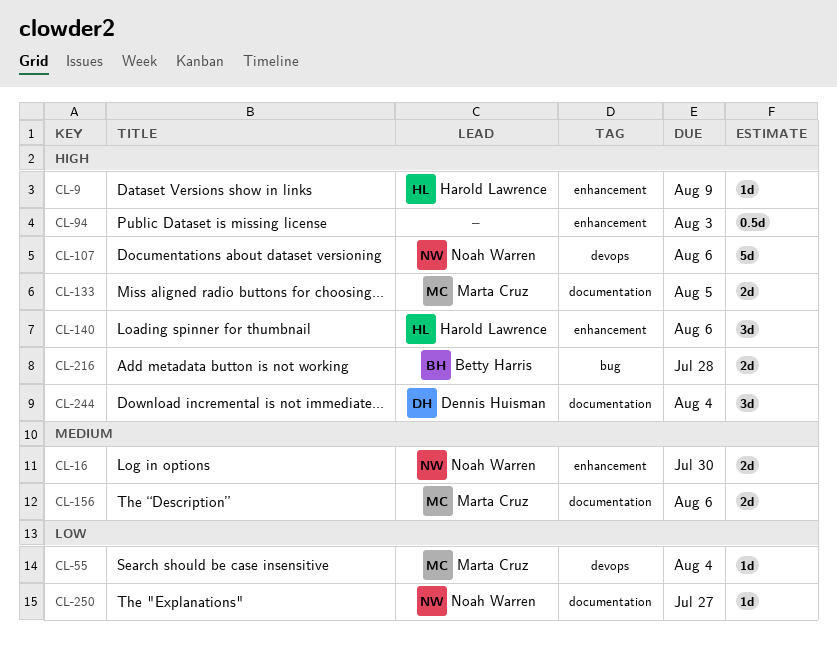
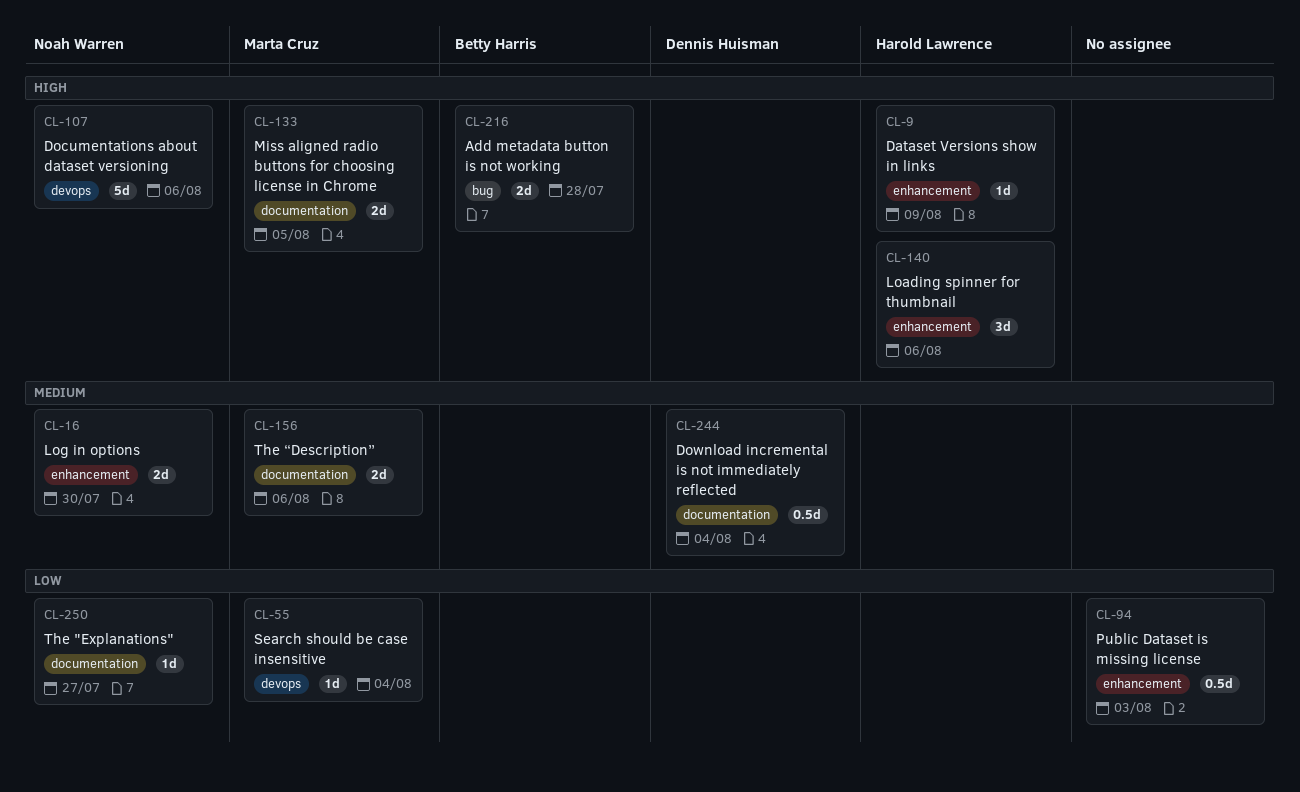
CL-94, priority: High -> Low
CL-244, priority: High -> Medium
CL-244, estimate: 3d -> 0.5d

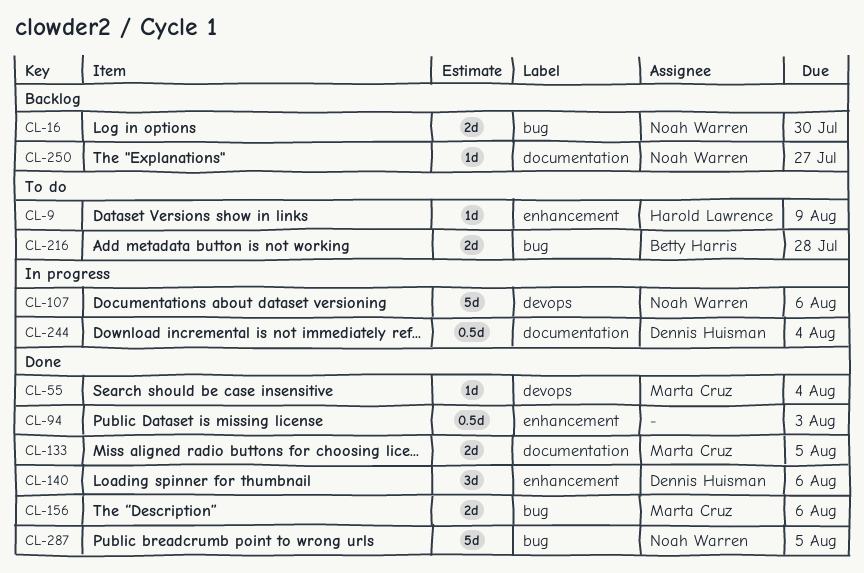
CL-16, label: enhancement -> bug
CL-140, owner: Harold Lawrence -> Dennis Huisman
CL-156, label: documentation -> bug
CL-287: none -> present

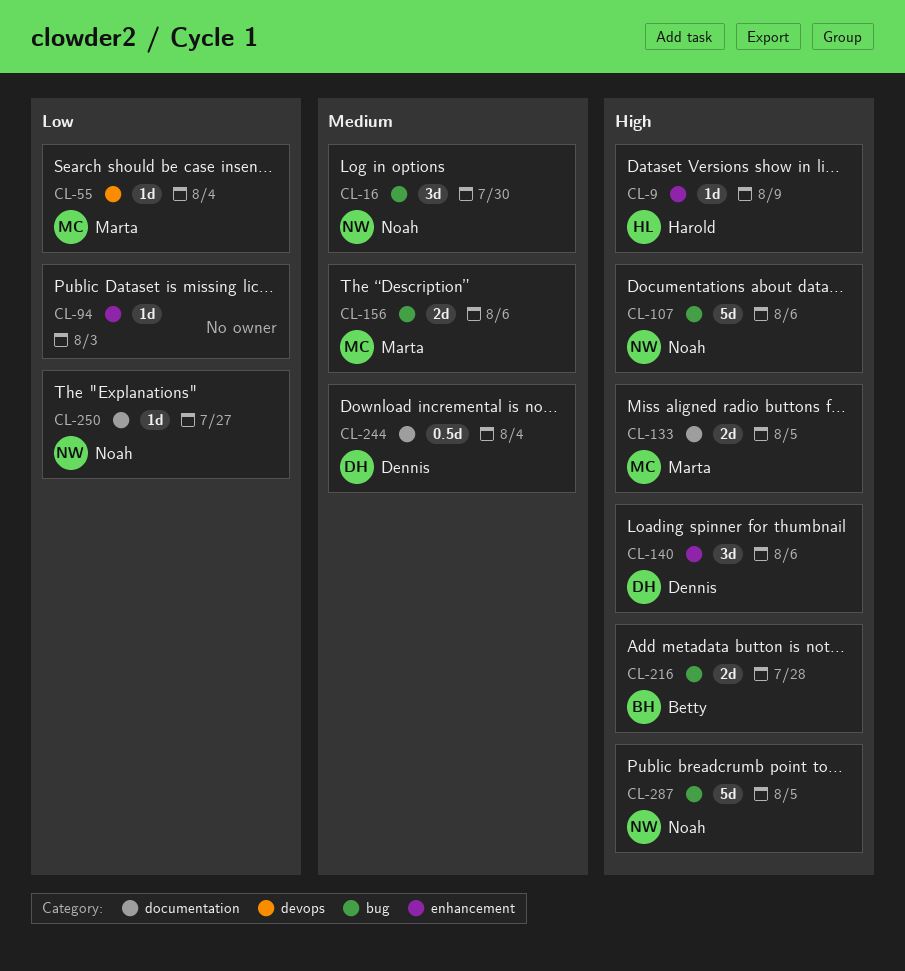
CL-16, estimate: 2d -> 3d
CL-94, estimate: 0.5d -> 1d
CL-107, label: devops -> bug

